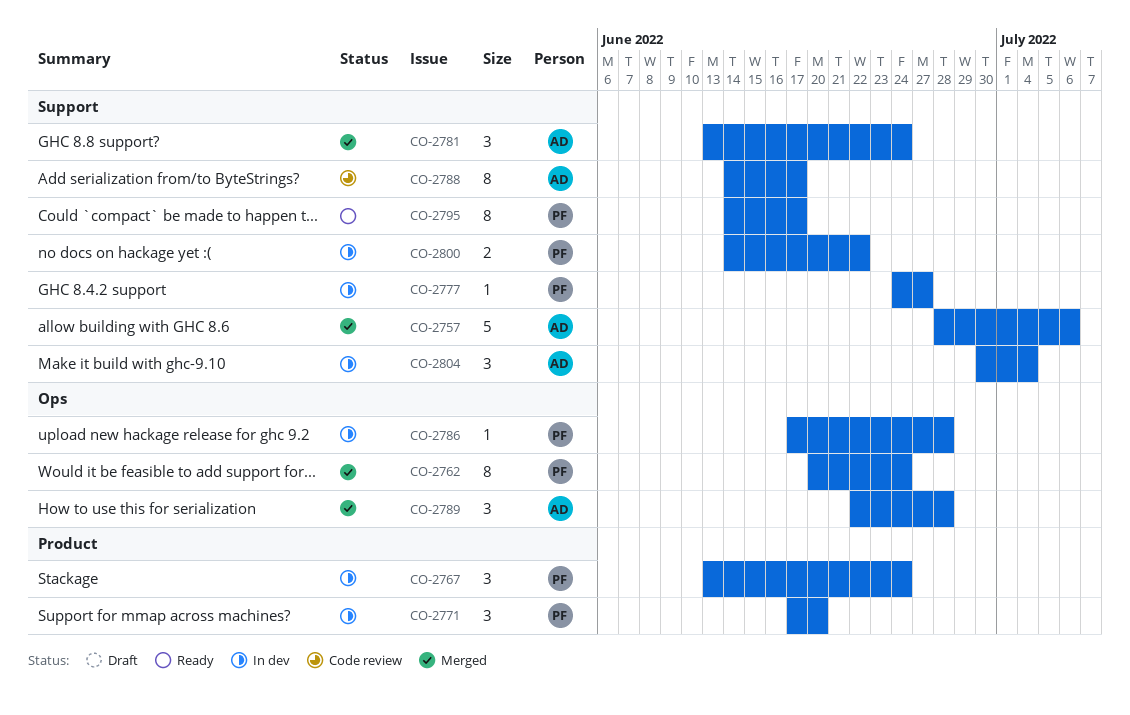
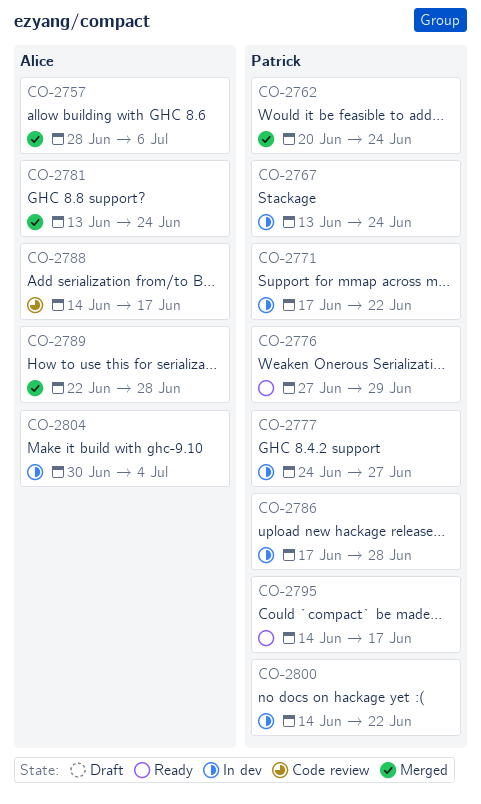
CO-2771, due: Jun 20 -> Jun 22
CO-2776: none -> present

